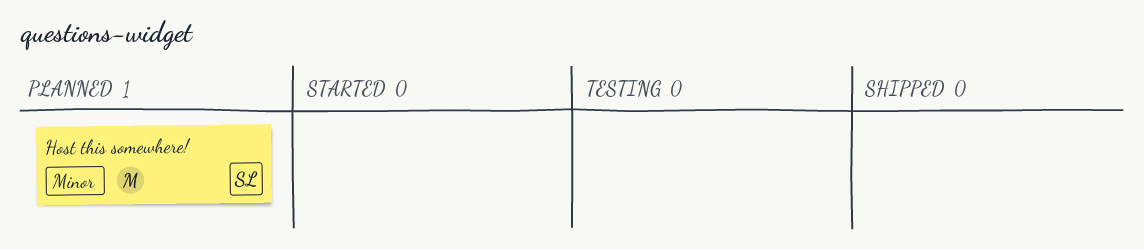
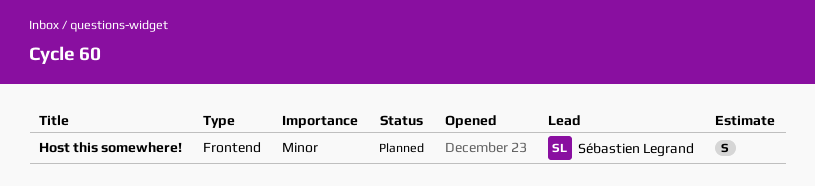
Host this somewhere!, estimate: M -> S

